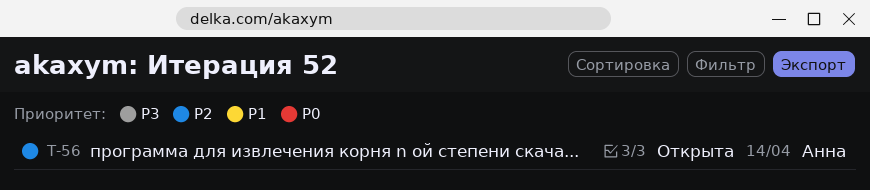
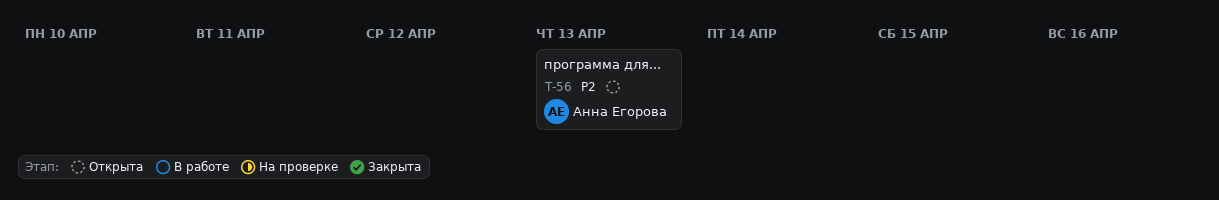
T-56, due: Apr 14 -> Apr 13

